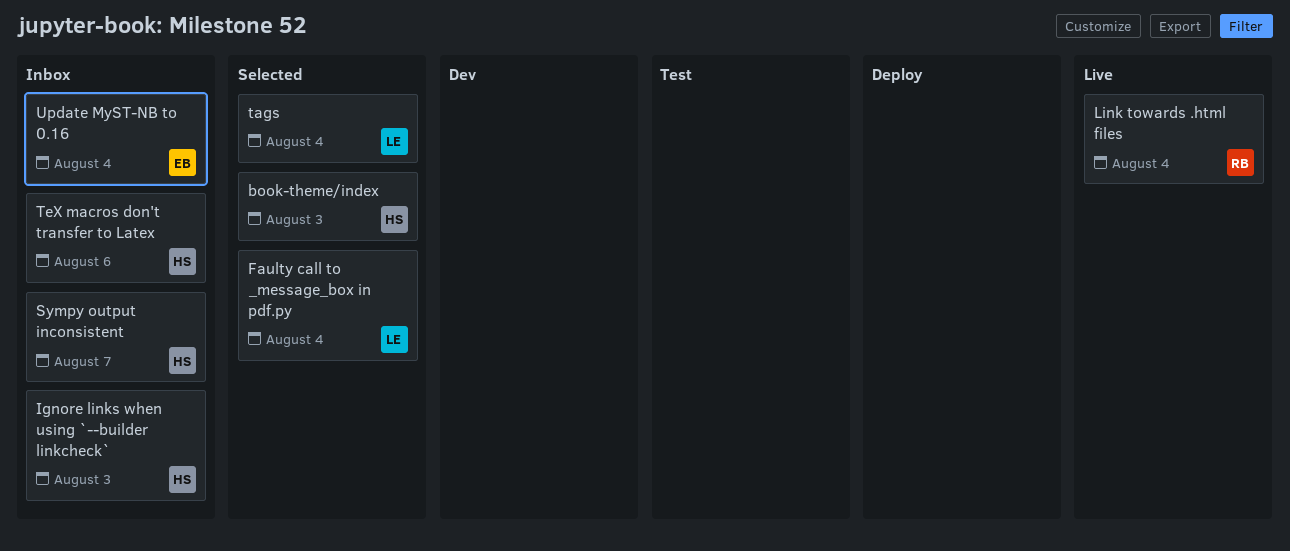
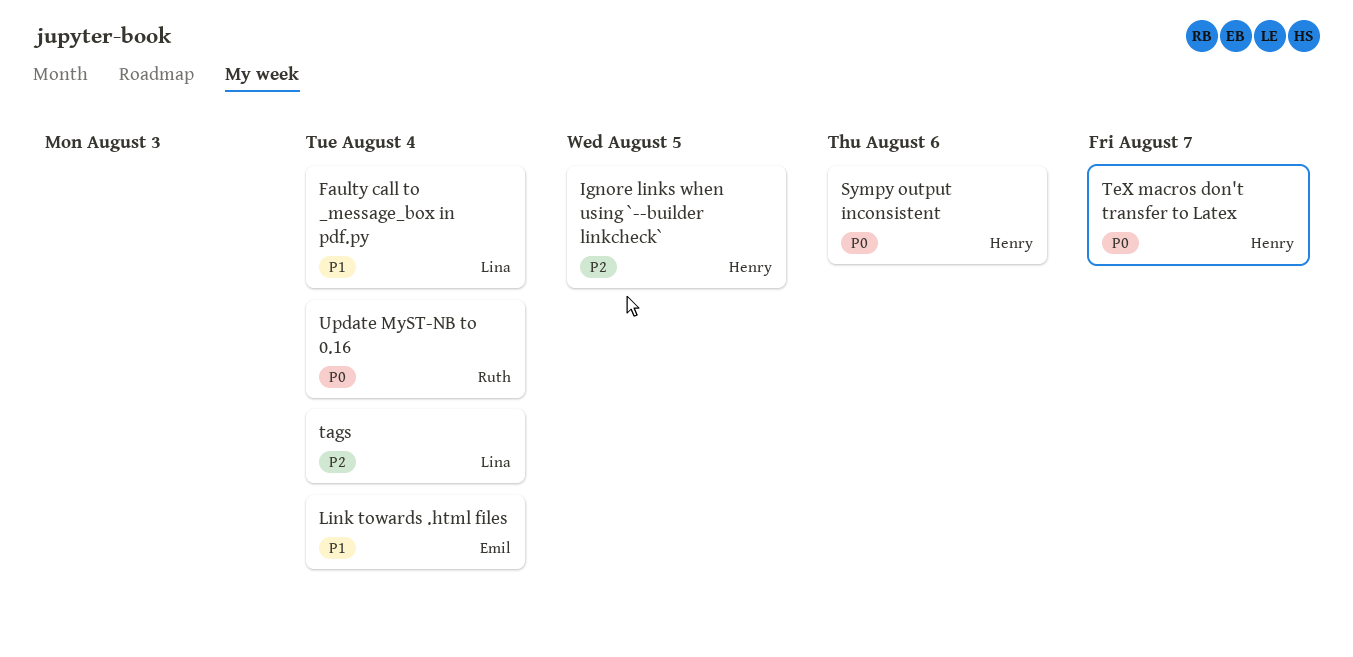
book-theme/index: present -> none
Ignore links when using `--builder linkcheck`, due: Aug 3 -> Aug 5
Link towards .html files, owner: Ruth -> Emil
Sympy output inconsistent, due: Aug 7 -> Aug 6
TeX macros don't transfer to Latex, due: Aug 6 -> Aug 7
Update MyST-NB to 0.16, owner: Emil -> Ruth

